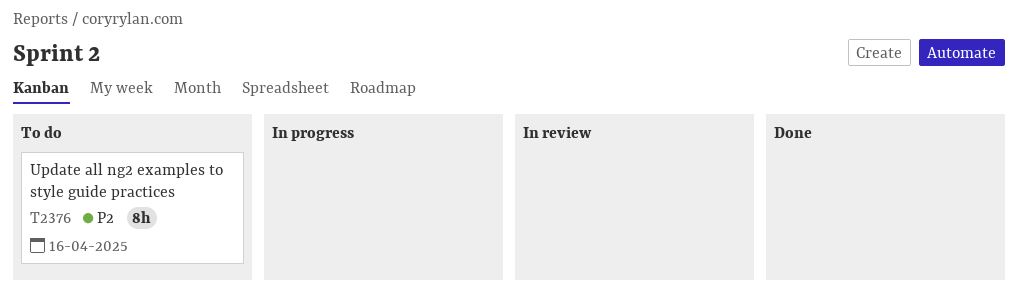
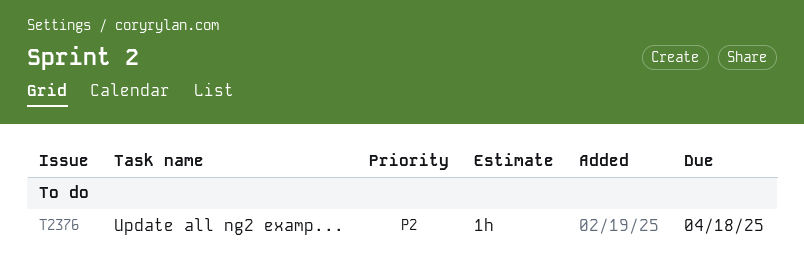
T2376, estimate: 8h -> 1h
T2376, due: Apr 16 -> Apr 18

